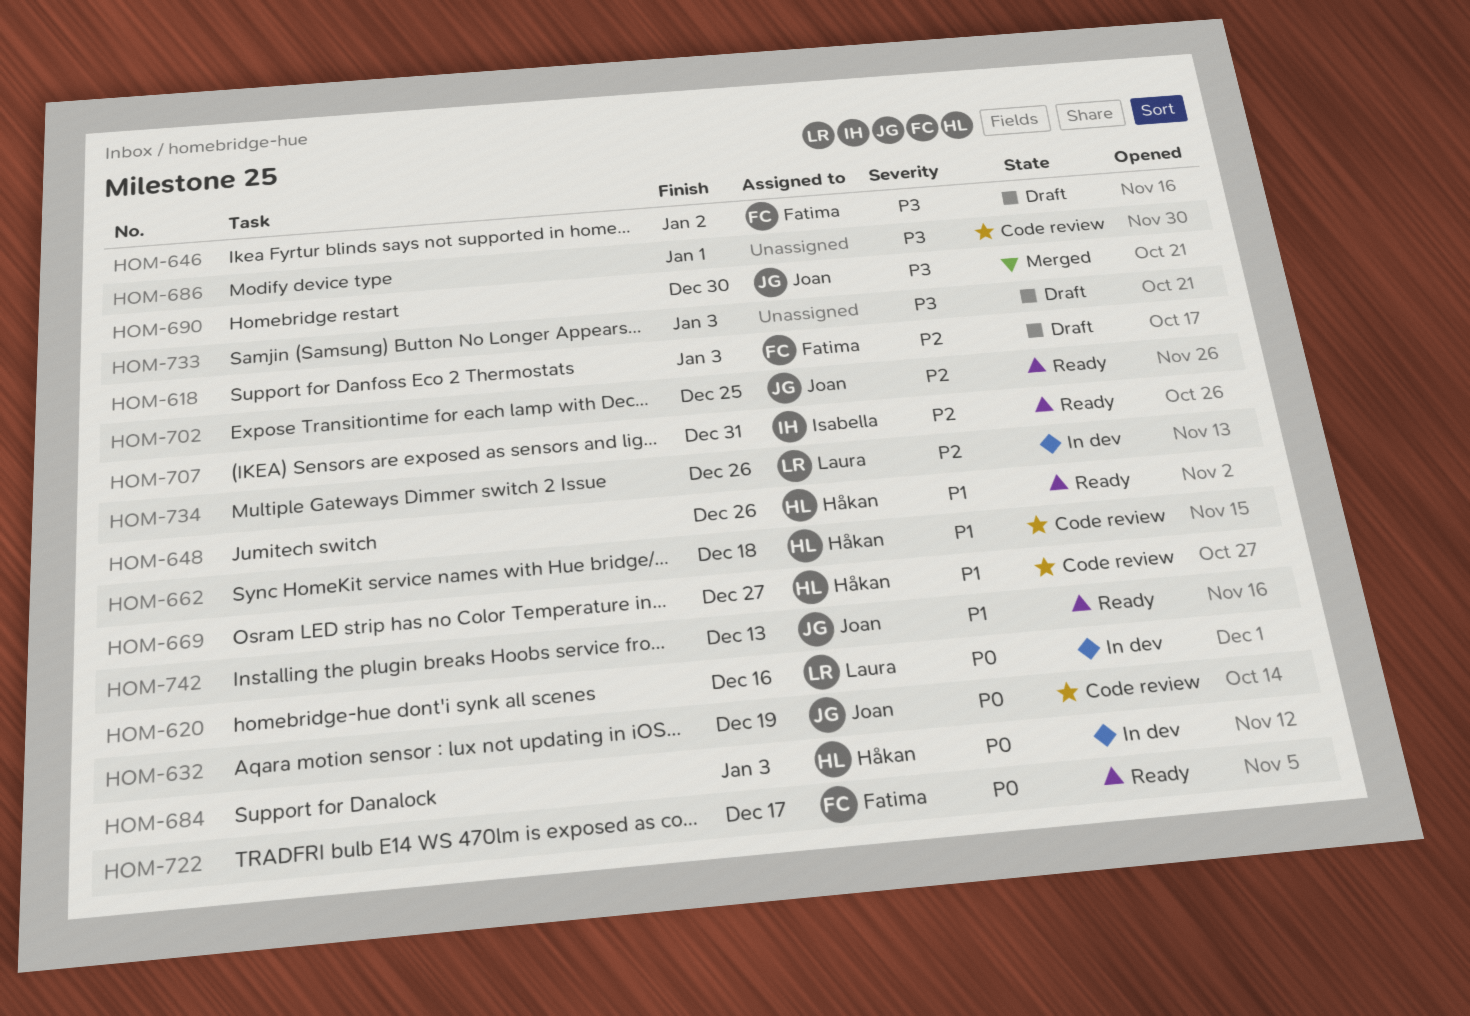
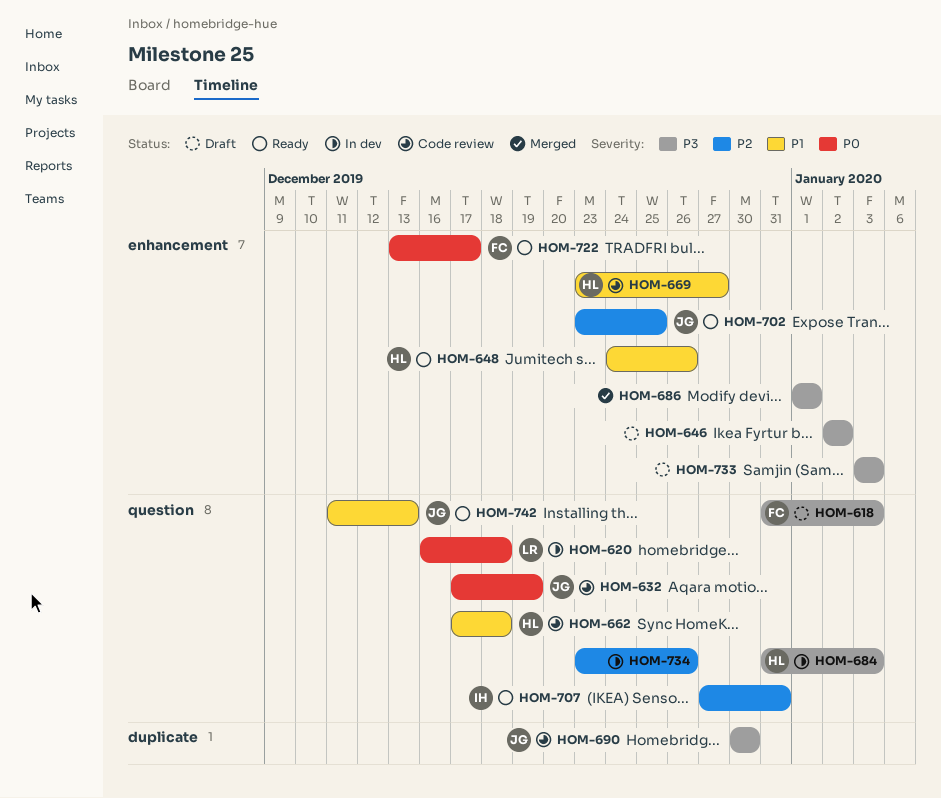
HOM-618, priority: P2 -> P3
HOM-620, due: Dec 16 -> Dec 18
HOM-646, owner: Fatima -> none
HOM-684, priority: P0 -> P3
HOM-686, status: Code review -> Merged
HOM-690, status: Merged -> Code review
HOM-734, owner: Laura -> none

